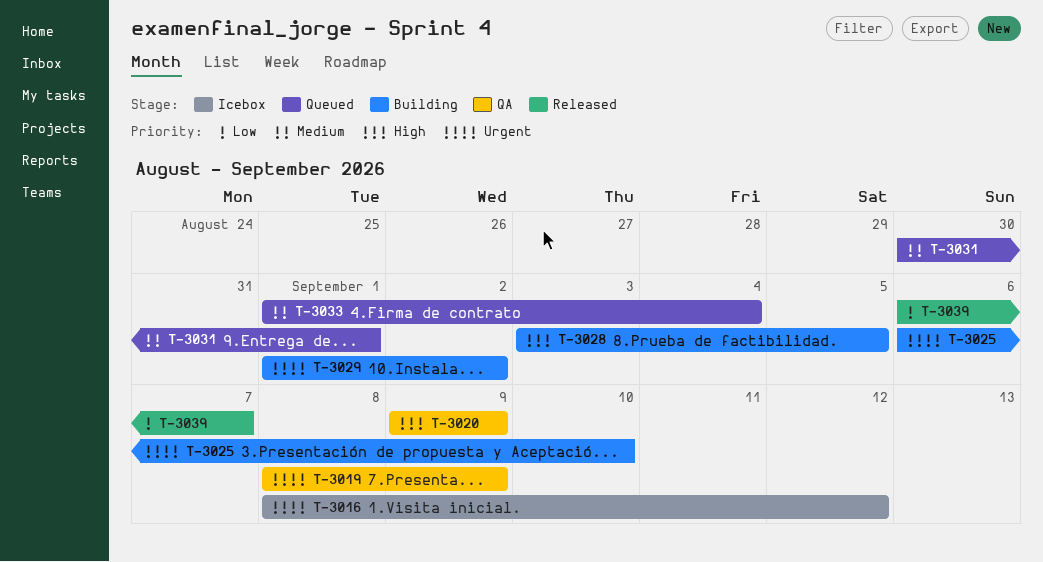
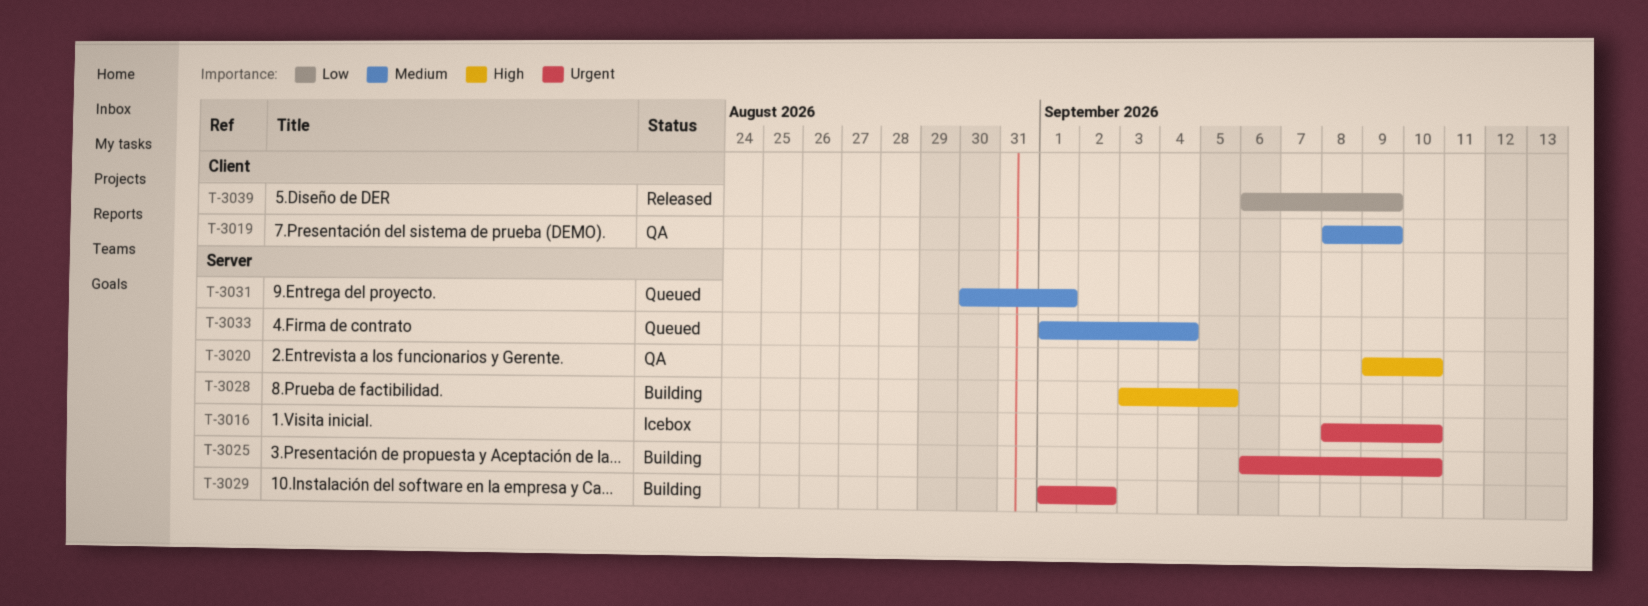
T-3016, due: Sep 12 -> Sep 10
T-3019, priority: Urgent -> Medium
T-3020, due: Sep 9 -> Sep 10
T-3039, due: Sep 7 -> Sep 9

